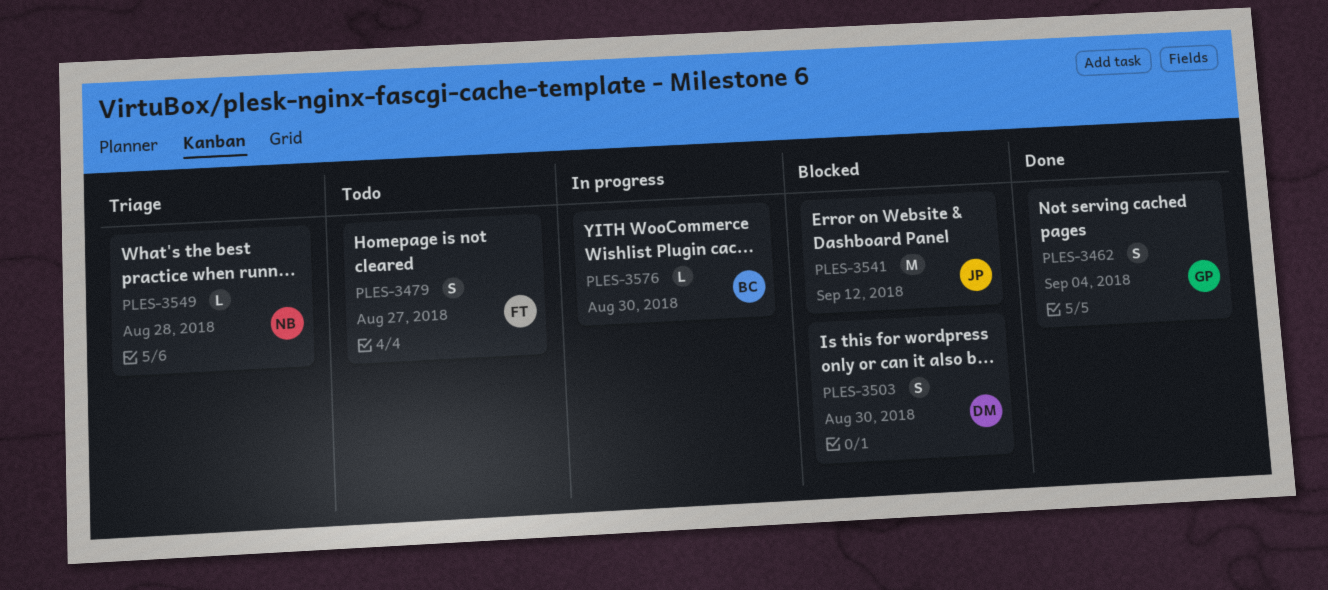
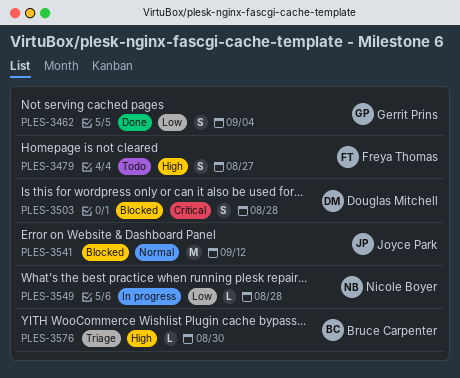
PLES-3503, due: Aug 30 -> Aug 28
PLES-3549, status: Triage -> In progress
PLES-3576, status: In progress -> Triage

